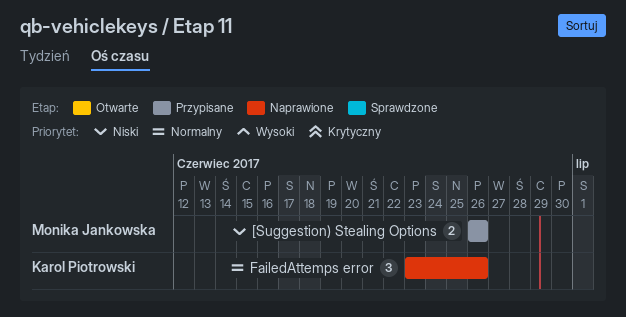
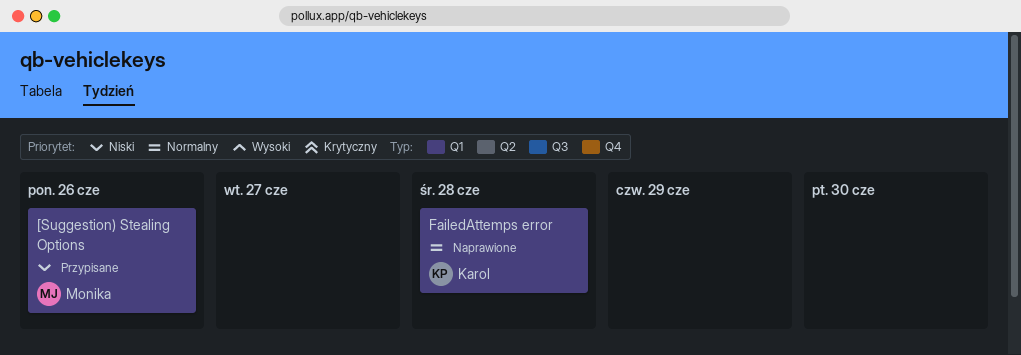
FailedAttemps error, due: Jun 26 -> Jun 28

